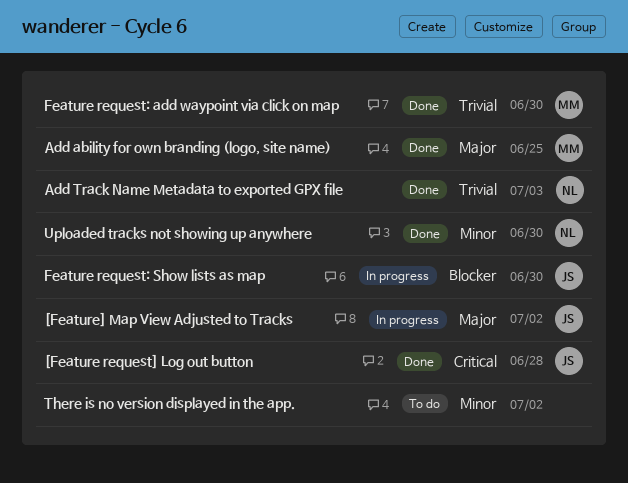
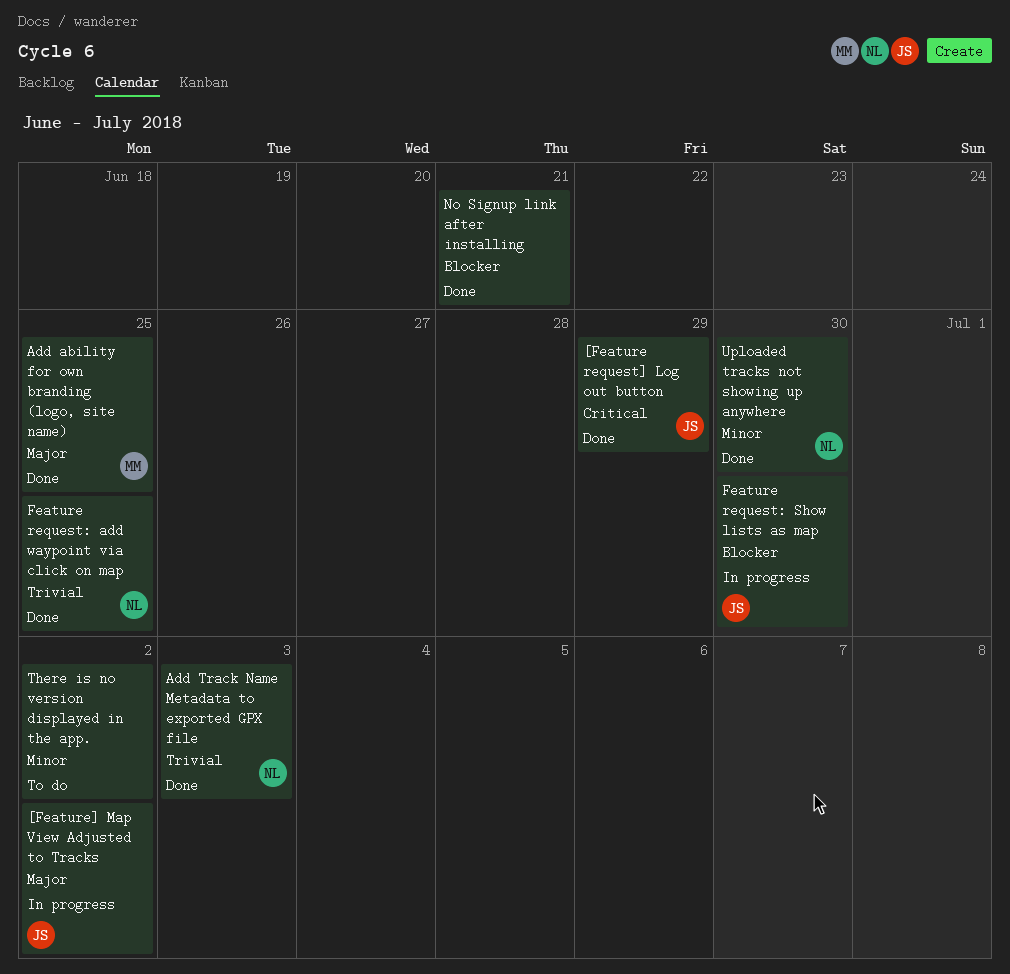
[Feature request] Log out button, due: Jun 28 -> Jun 29
Feature request: add waypoint via click on map, owner: MM -> NL
Feature request: add waypoint via click on map, due: Jun 30 -> Jun 25
No Signup link after installing: none -> present

